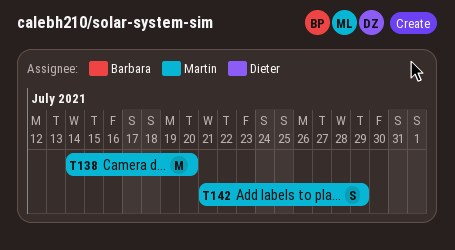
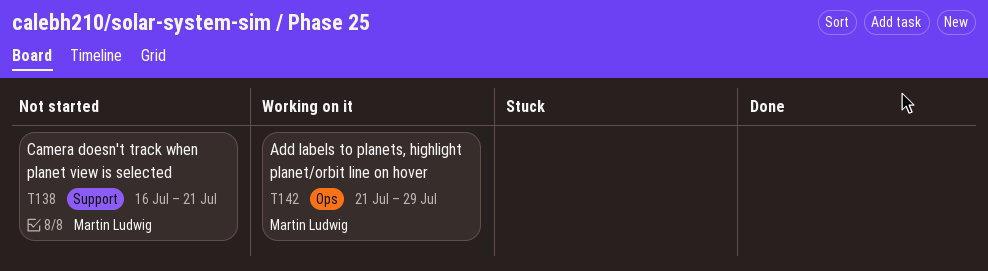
T138, start: Jul 14 -> Jul 16
T138, due: Jul 20 -> Jul 21

